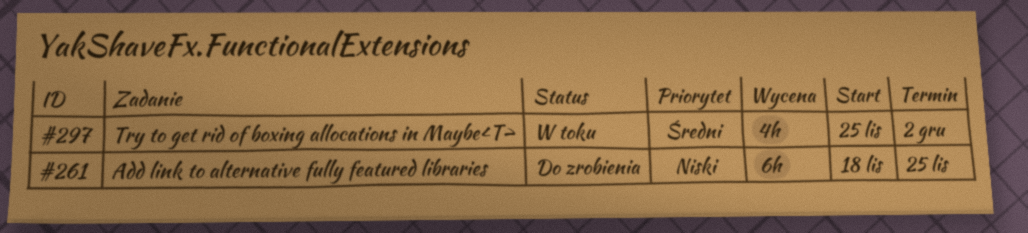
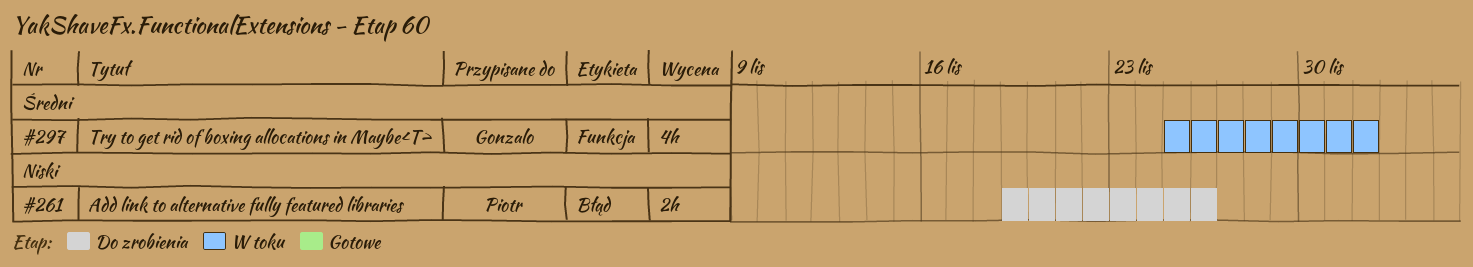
#261, estimate: 6h -> 2h
#261, start: Nov 18 -> Nov 19
#261, due: Nov 25 -> Nov 26

